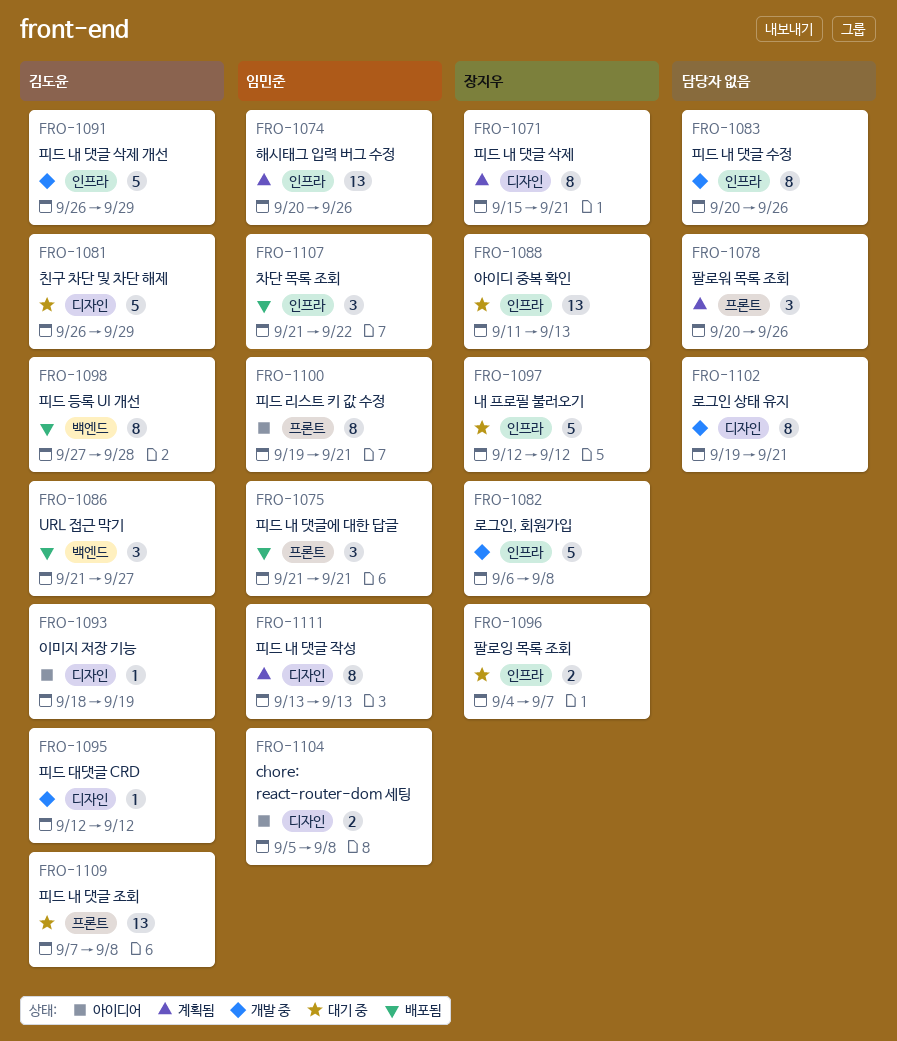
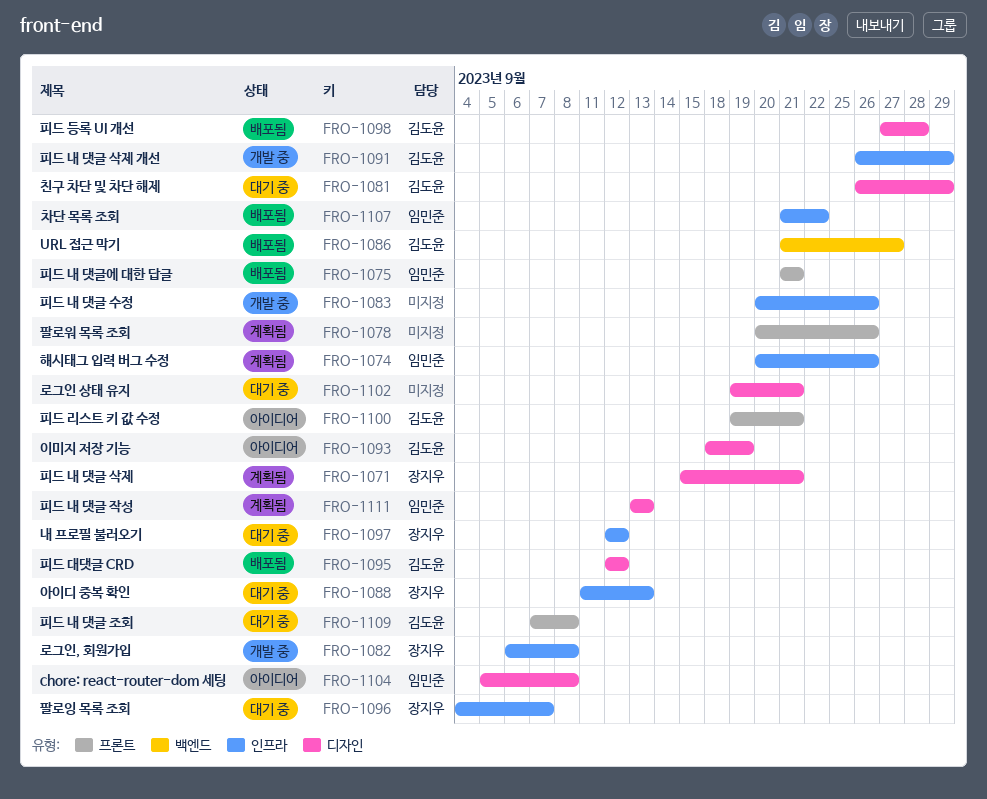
FRO-1095, status: 개발 중 -> 배포됨
FRO-1098, label: 백엔드 -> 디자인
FRO-1100, owner: 임민준 -> 김도윤
FRO-1102, status: 개발 중 -> 대기 중

